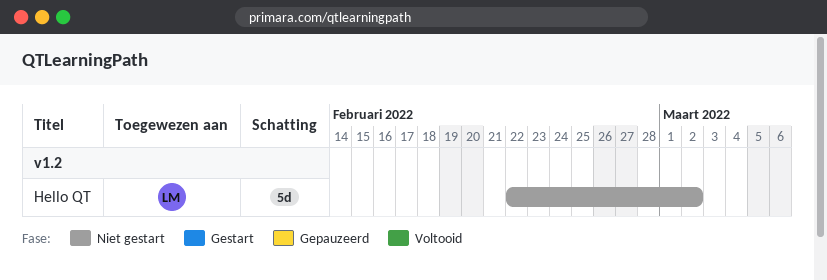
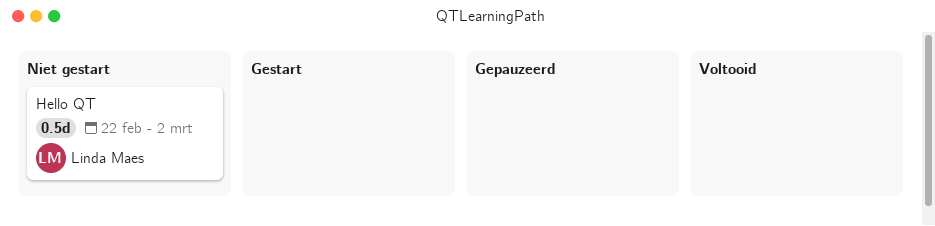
Hello QT, estimate: 5d -> 0.5d

